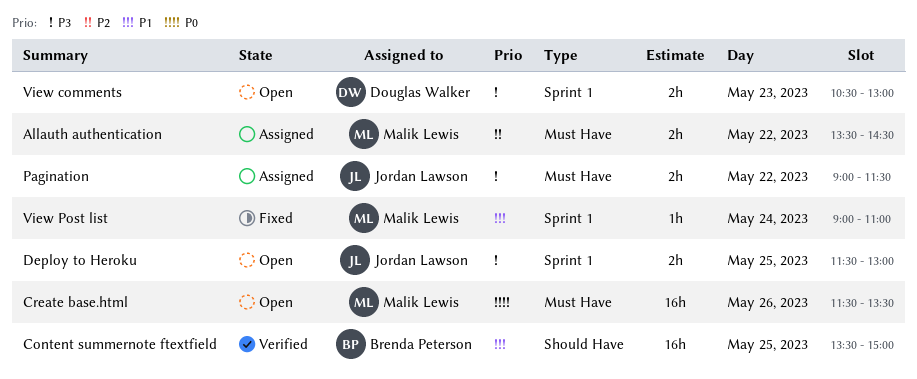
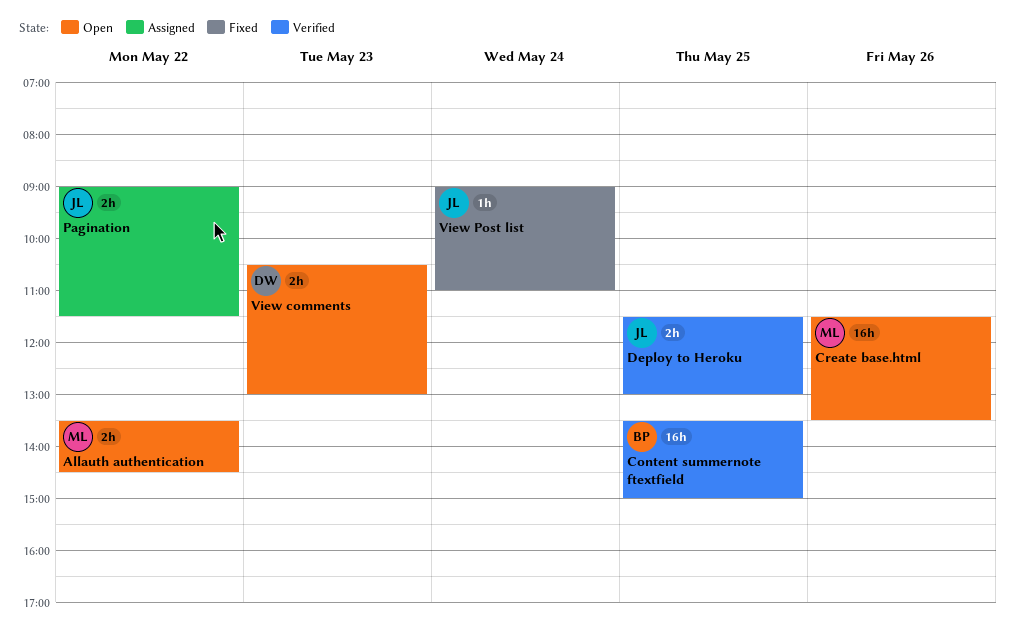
Allauth authentication, status: Assigned -> Open
Deploy to Heroku, status: Open -> Verified
View Post list, owner: Malik Lewis -> Jordan Lawson

